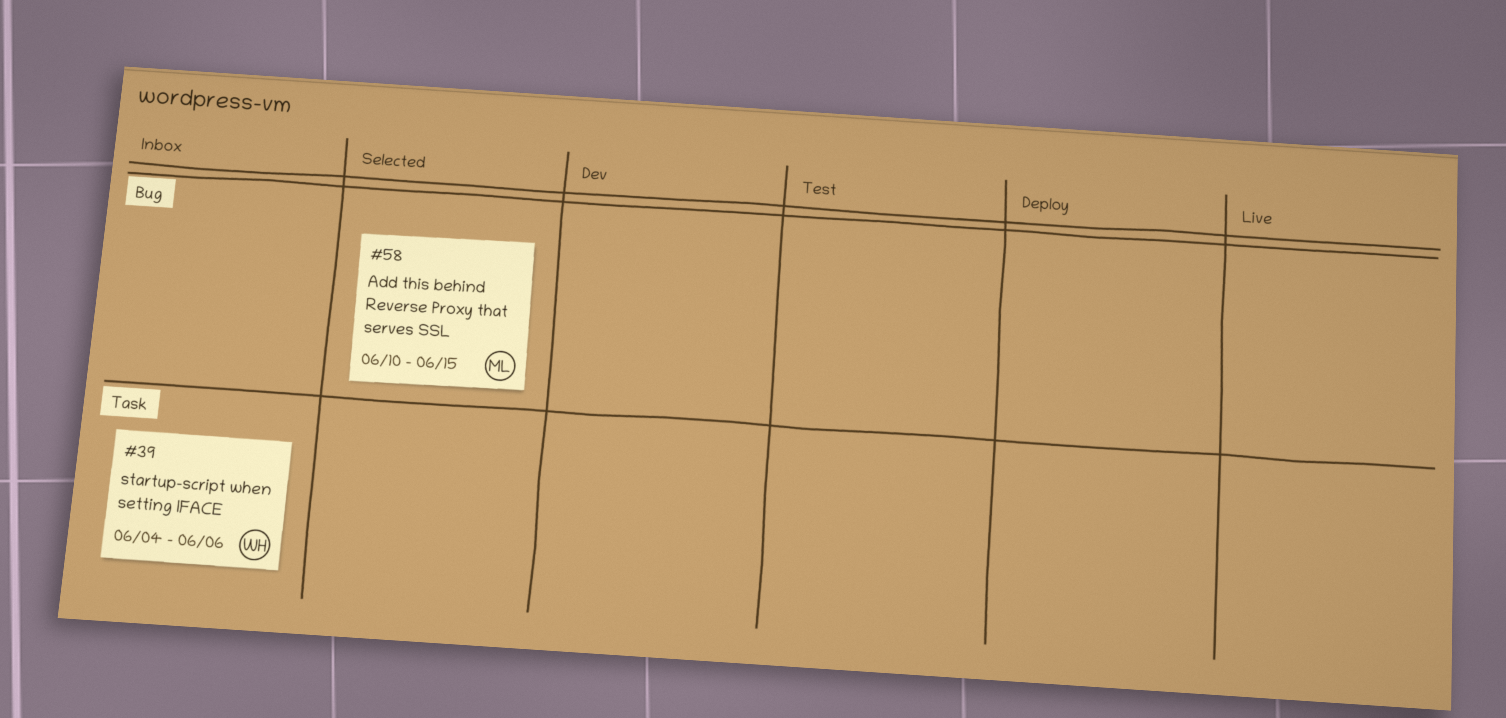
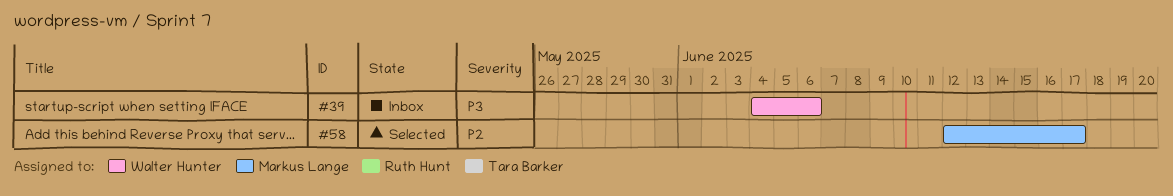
#58, start: Jun 10 -> Jun 12
#58, due: Jun 15 -> Jun 17

